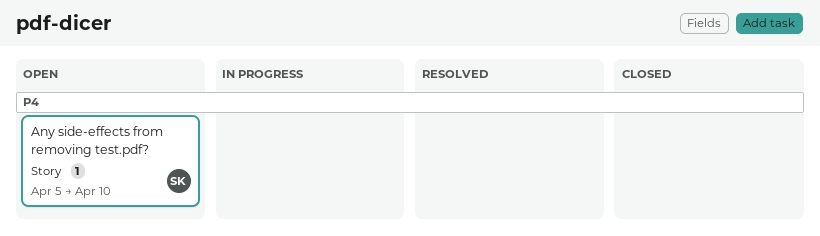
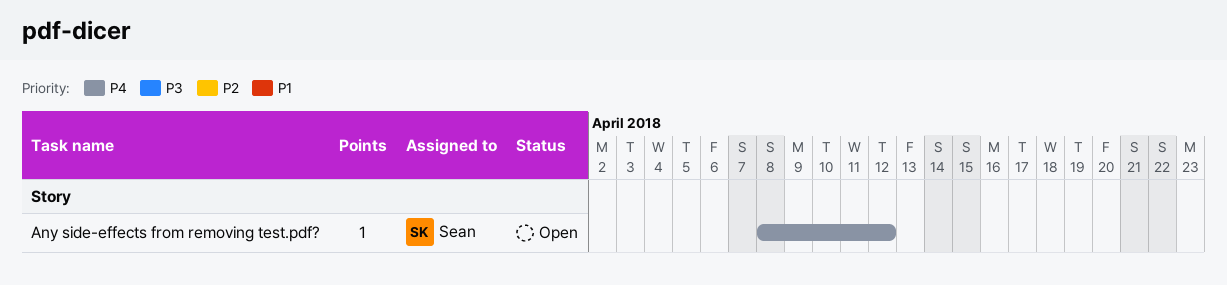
Any side-effects from removing test.pdf?, start: Apr 5 -> Apr 8
Any side-effects from removing test.pdf?, due: Apr 10 -> Apr 12

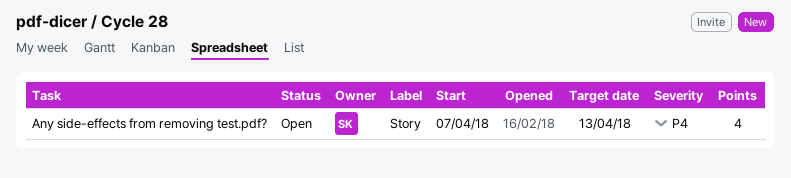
Any side-effects from removing test.pdf?, estimate: 1 -> 4
Any side-effects from removing test.pdf?, start: Apr 8 -> Apr 7
Any side-effects from removing test.pdf?, due: Apr 12 -> Apr 13

